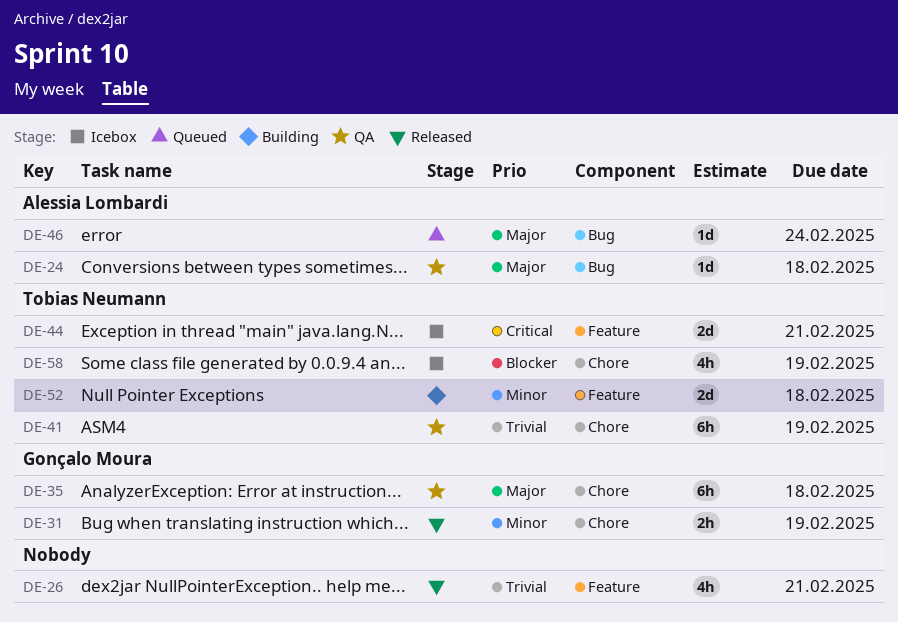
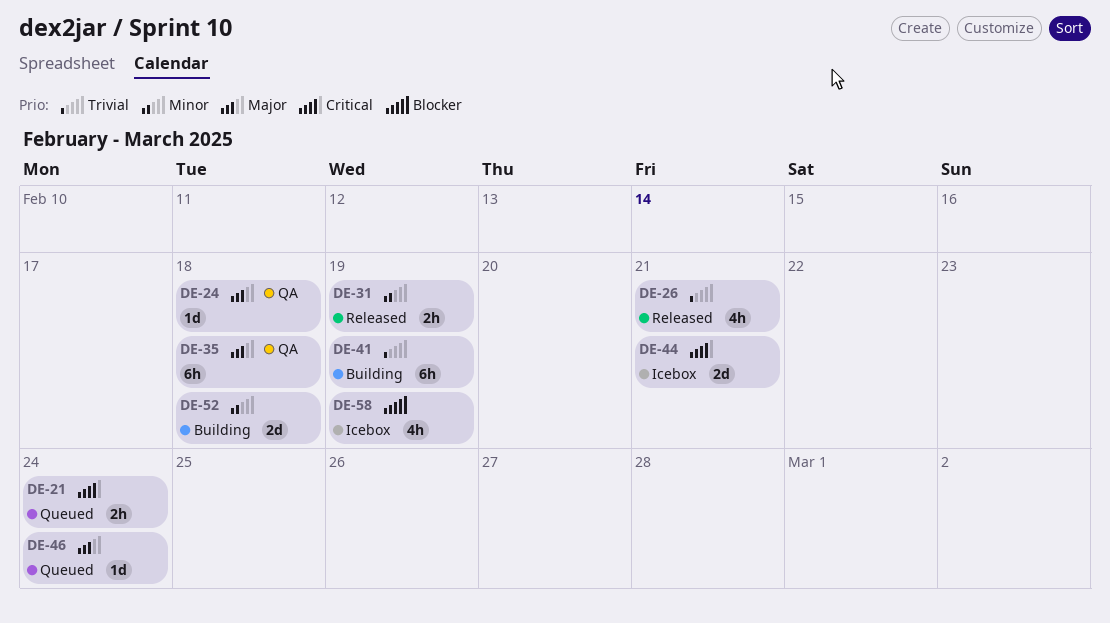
DE-21: none -> present
DE-41, status: QA -> Building

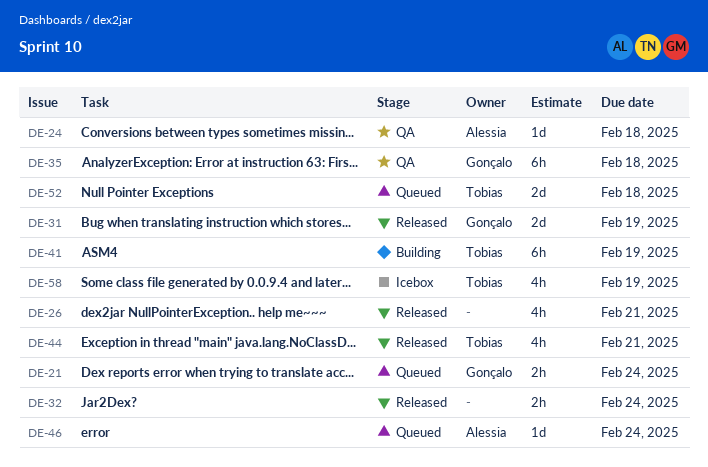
DE-31, estimate: 2h -> 2d
DE-32: none -> present
DE-44, status: Icebox -> Released
DE-44, estimate: 2d -> 4h
DE-52, status: Building -> Queued

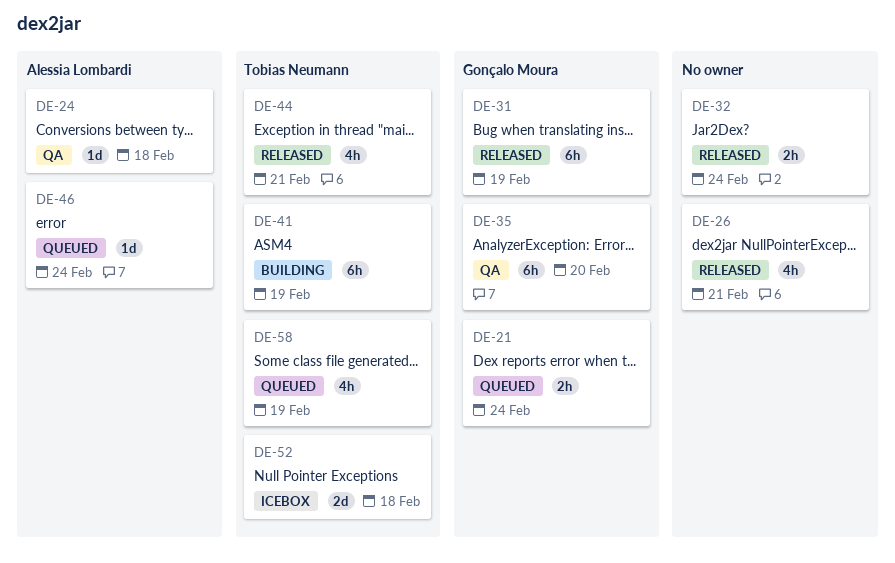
DE-31, estimate: 2d -> 6h
DE-35, due: Feb 18 -> Feb 20
DE-52, status: Queued -> Icebox
DE-58, status: Icebox -> Queued

